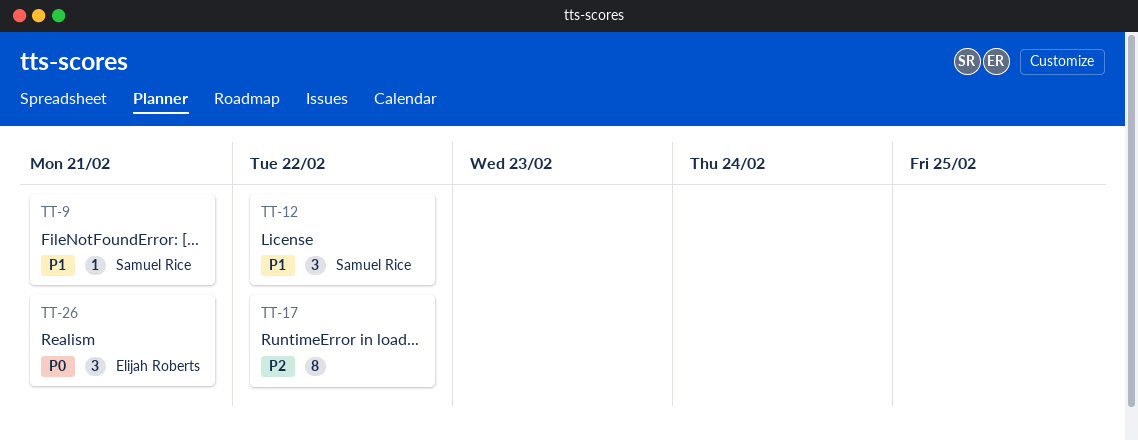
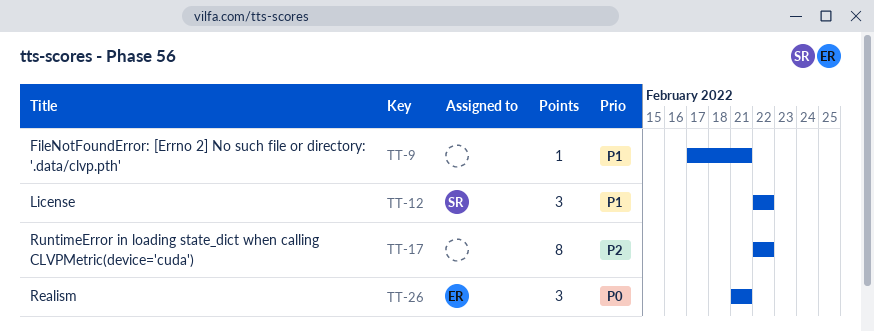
TT-9, owner: Samuel Rice -> none

